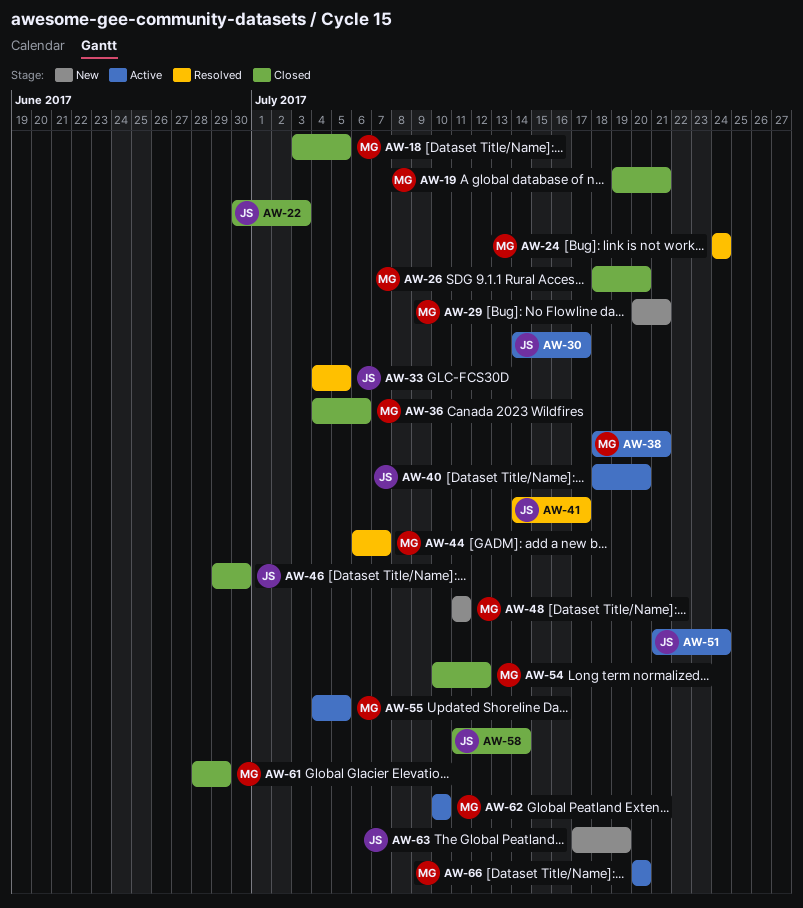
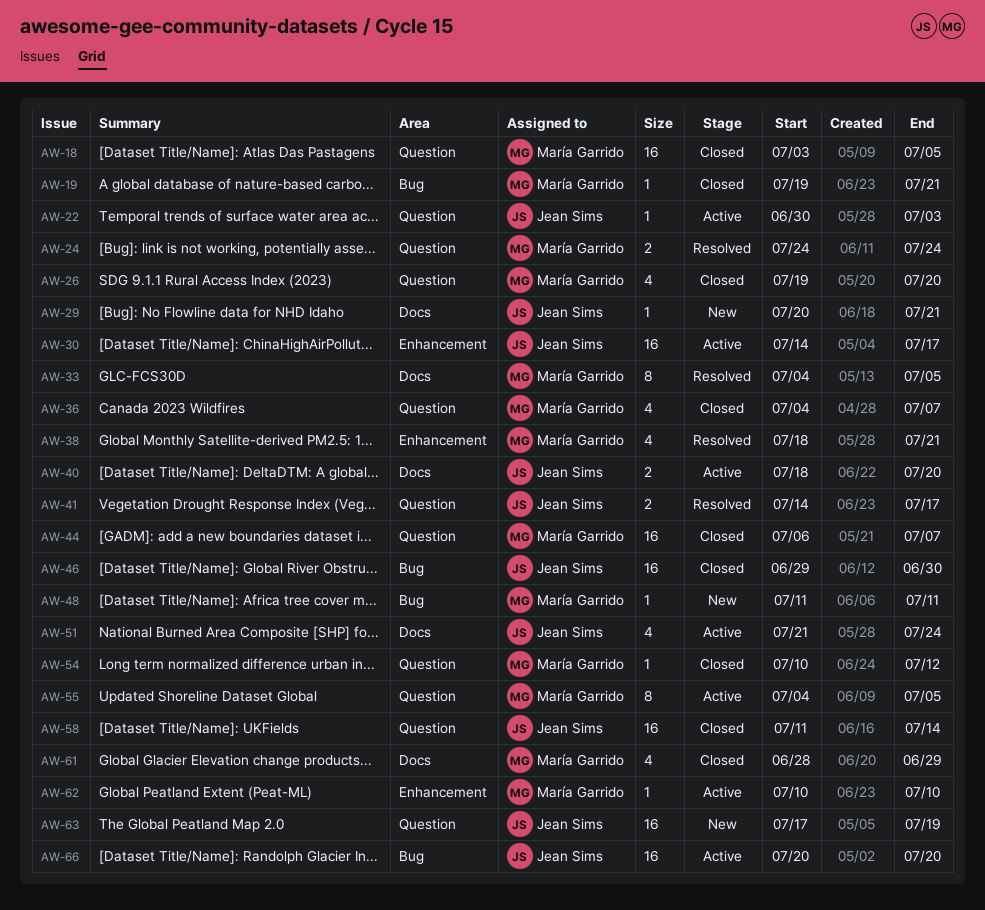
AW-22, status: Closed -> Active
AW-26, start: Jul 18 -> Jul 19
AW-29, owner: María Garrido -> Jean Sims
AW-33, owner: Jean Sims -> María Garrido
AW-36, due: Jul 6 -> Jul 7
AW-38, status: Active -> Resolved
AW-44, status: Resolved -> Closed
AW-66, owner: María Garrido -> Jean Sims

